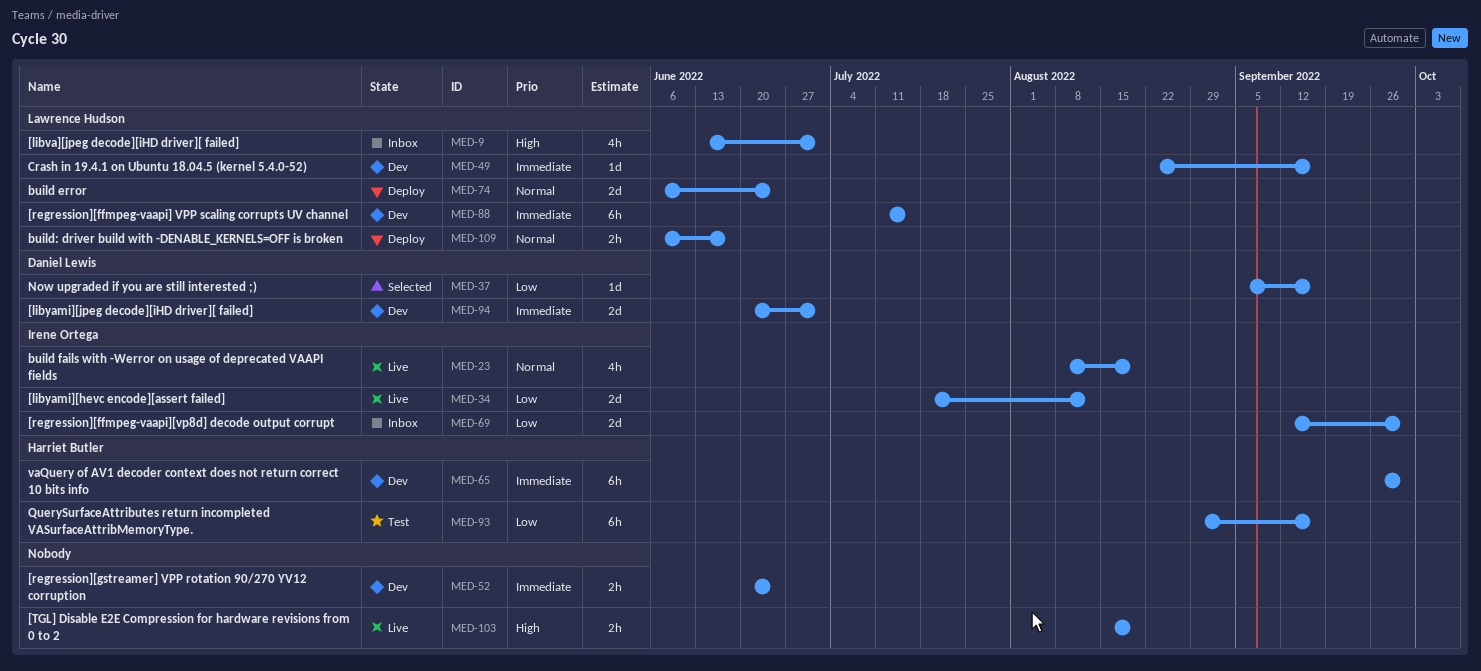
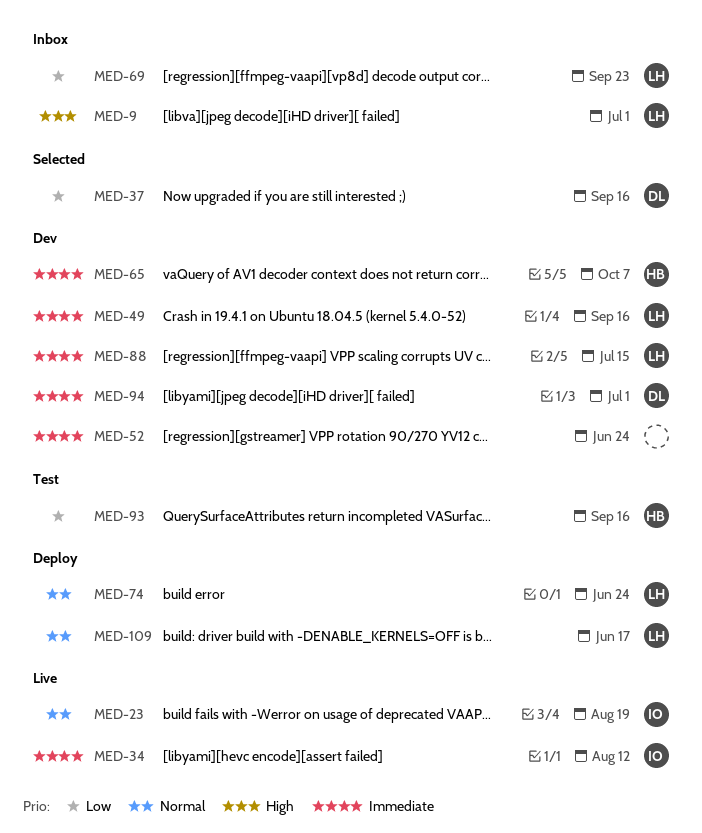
MED-34, priority: Low -> Immediate
MED-65, due: Sep 30 -> Oct 7
MED-69, owner: Irene Ortega -> Lawrence Hudson
MED-69, due: Sep 30 -> Sep 23
MED-103: present -> none

